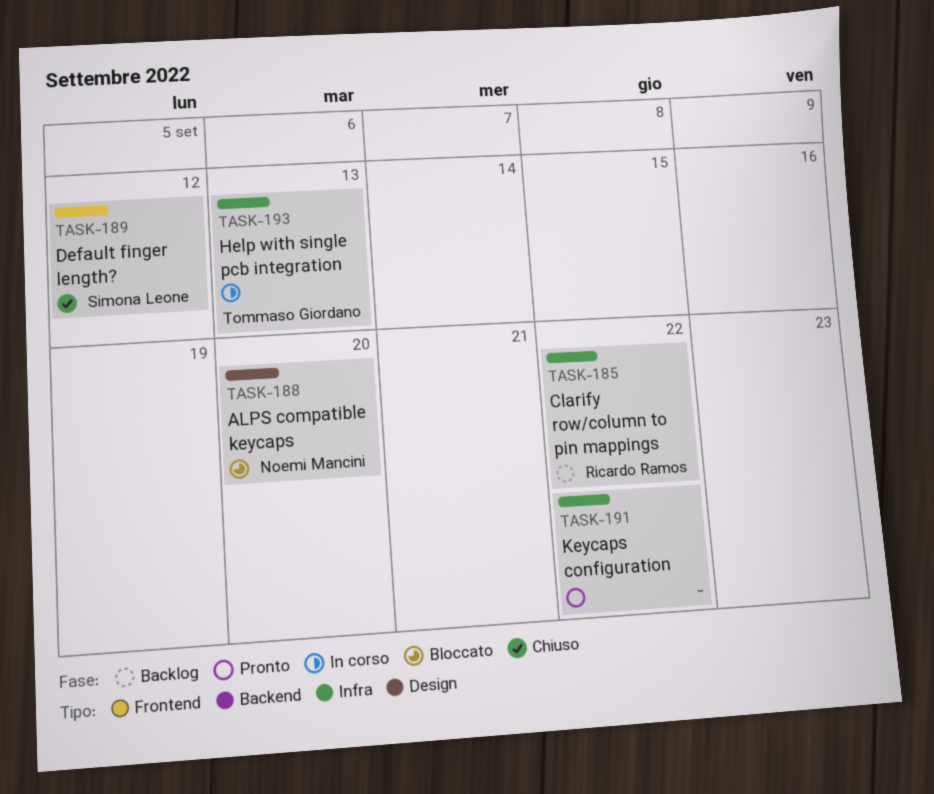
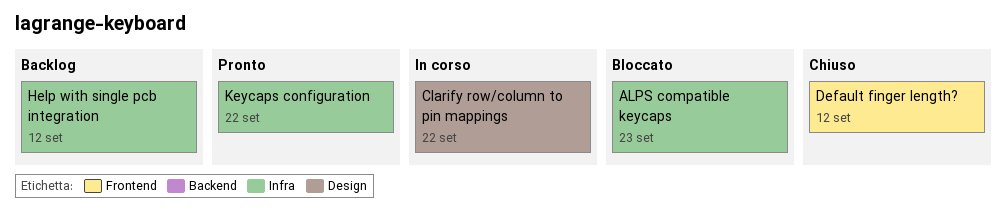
ALPS compatible keycaps, label: Design -> Infra
ALPS compatible keycaps, due: Sep 20 -> Sep 23
Clarify row/column to pin mappings, status: Backlog -> In corso
Clarify row/column to pin mappings, label: Infra -> Design
Help with single pcb integration, status: In corso -> Backlog
Help with single pcb integration, due: Sep 13 -> Sep 12

